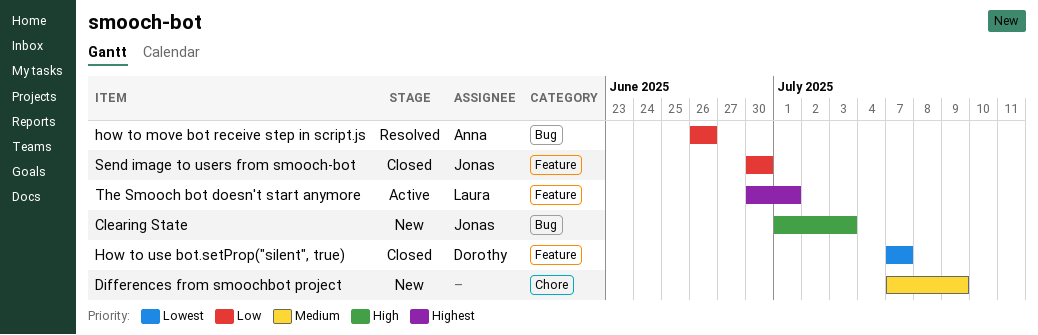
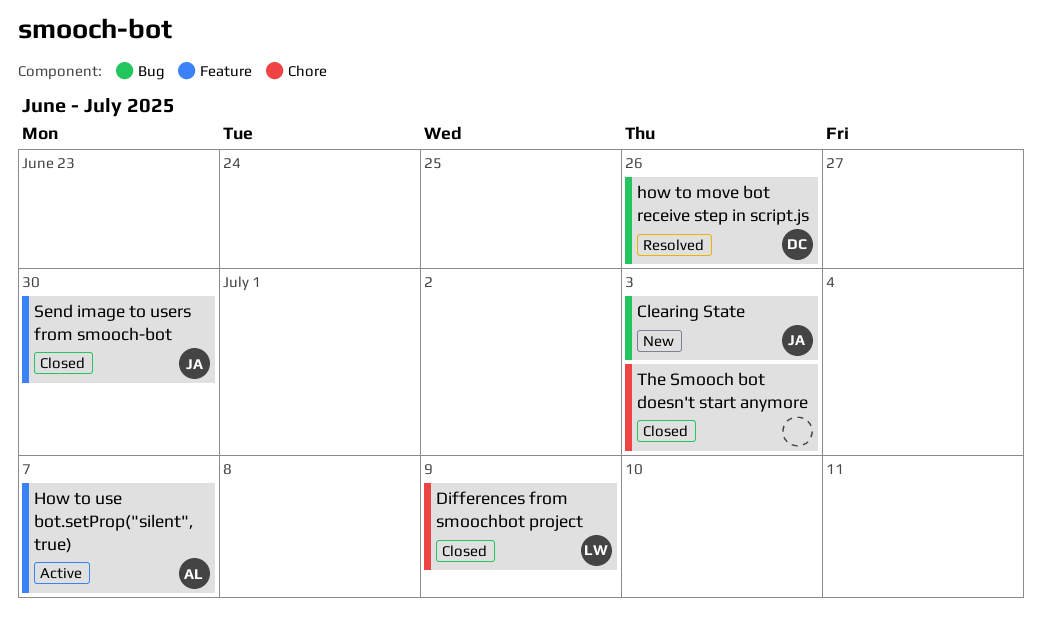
Differences from smoochbot project, status: New -> Closed
Differences from smoochbot project, owner: none -> Laura
how to move bot receive step in script.js, owner: Anna -> Dorothy
How to use bot.setProp("silent", true), status: Closed -> Active
How to use bot.setProp("silent", true), owner: Dorothy -> Anna
The Smooch bot doesn't start anymore, status: Active -> Closed
The Smooch bot doesn't start anymore, owner: Laura -> none
The Smooch bot doesn't start anymore, label: Feature -> Chore
The Smooch bot doesn't start anymore, due: Jul 1 -> Jul 3

